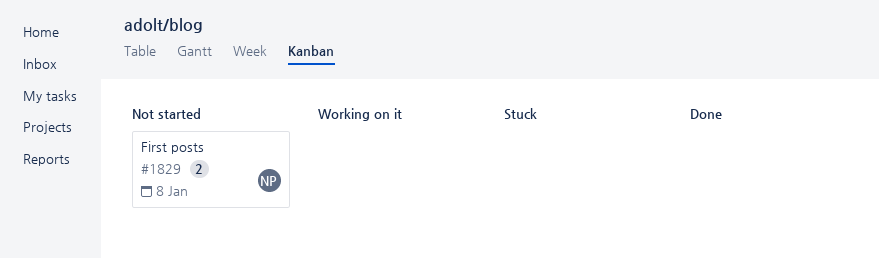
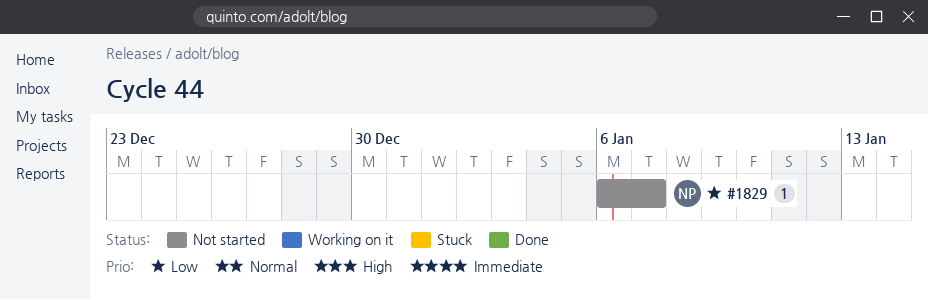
#1829, estimate: 2 -> 1
#1829, due: Jan 8 -> Jan 7

